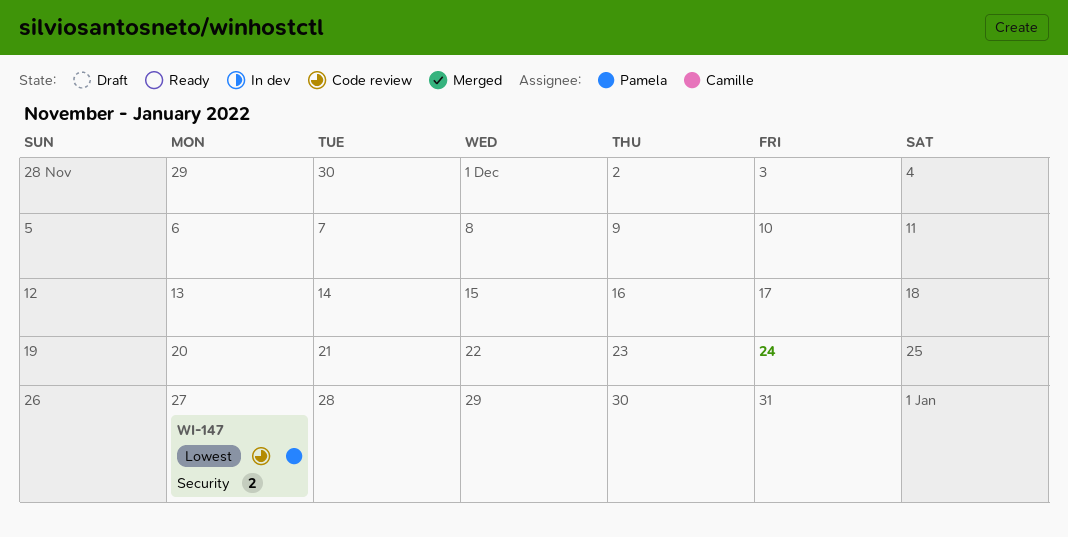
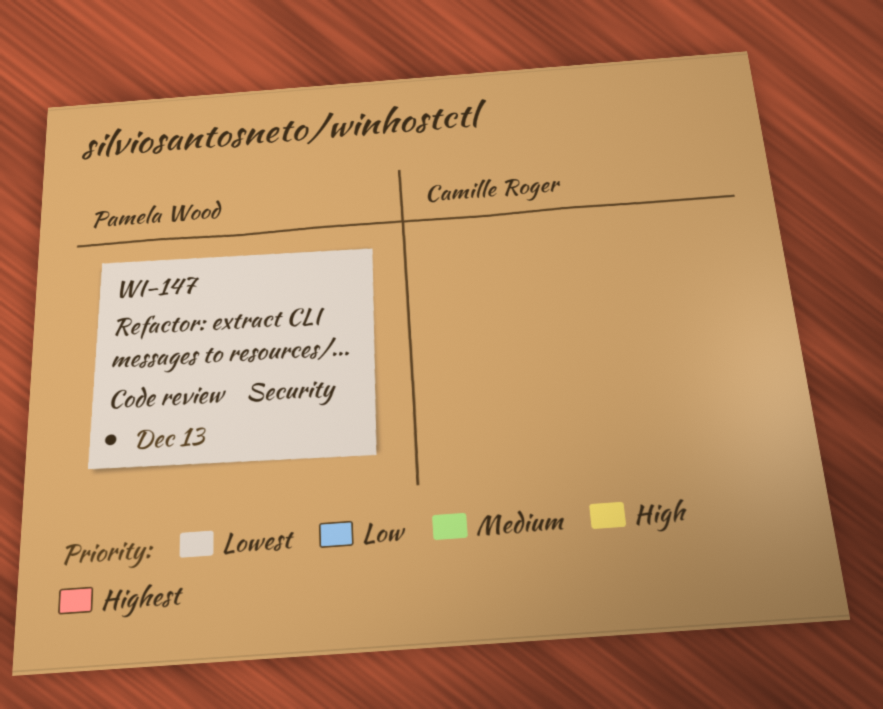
WI-147, estimate: 2 -> 1
WI-147, due: Dec 27 -> Dec 13

